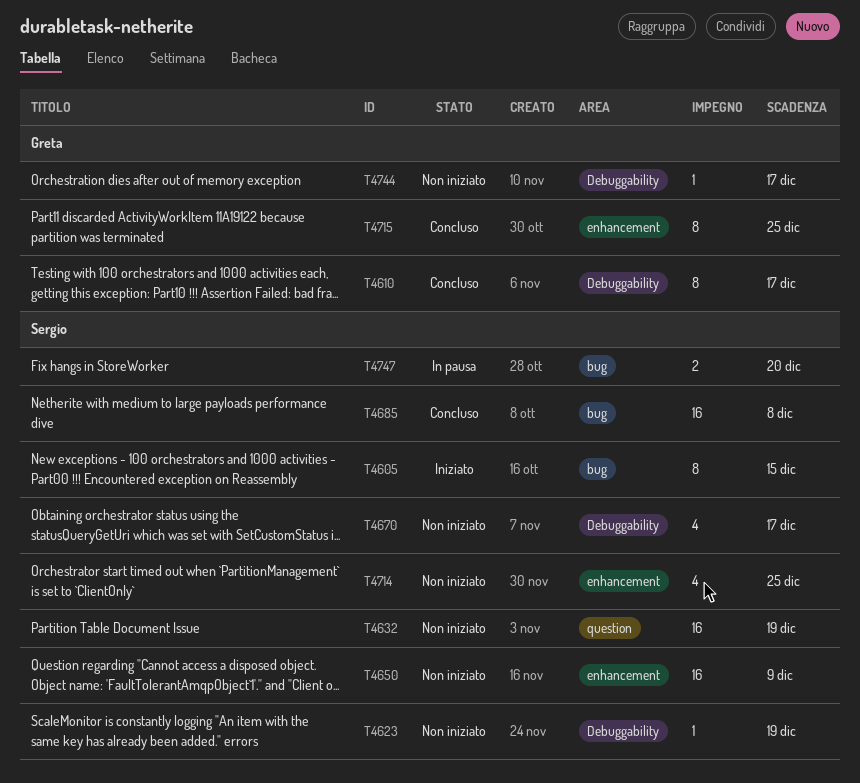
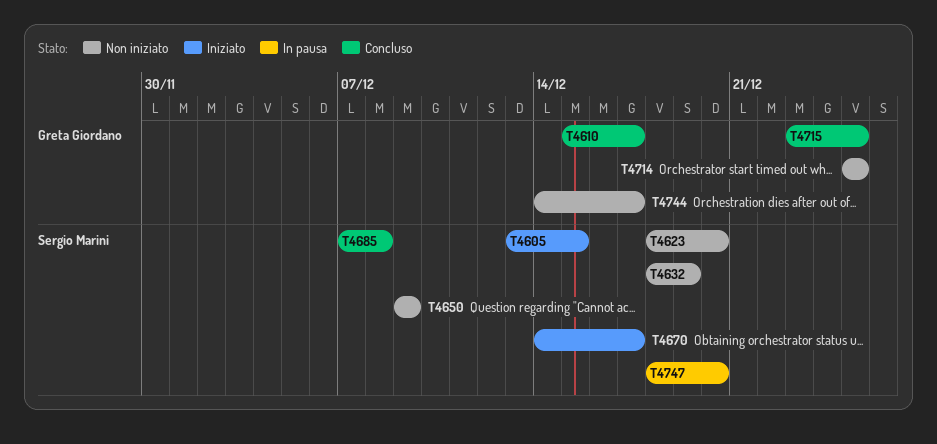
T4623, due: Dec 19 -> Dec 20
T4670, status: Non iniziato -> Iniziato
T4714, owner: Sergio Marini -> Greta Giordano

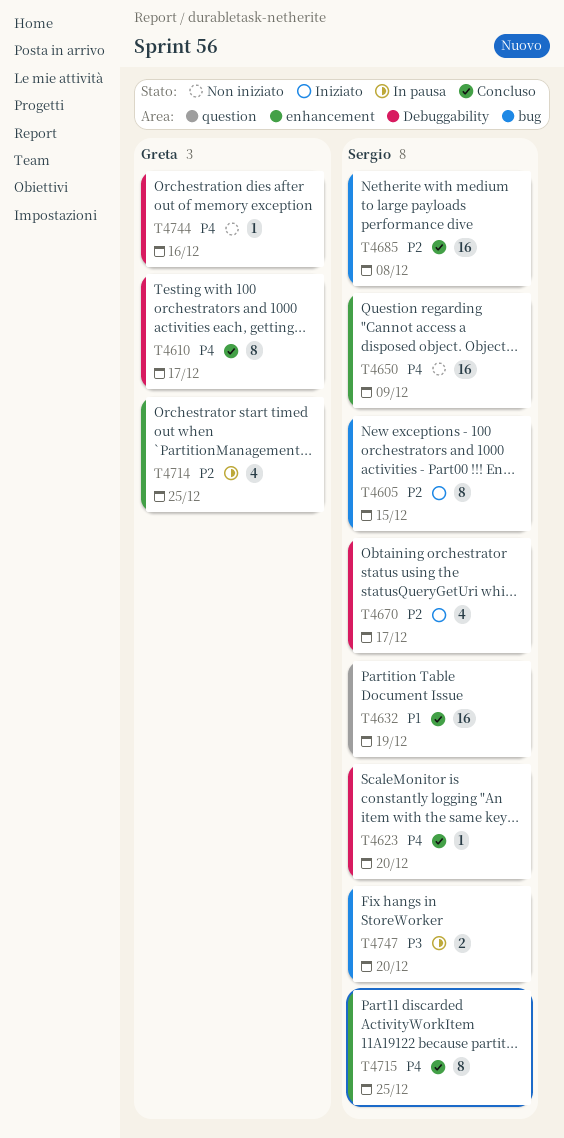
T4623, status: Non iniziato -> Concluso
T4632, status: Non iniziato -> Concluso
T4714, status: Non iniziato -> In pausa
T4715, owner: Greta Giordano -> Sergio Marini
T4744, due: Dec 17 -> Dec 16

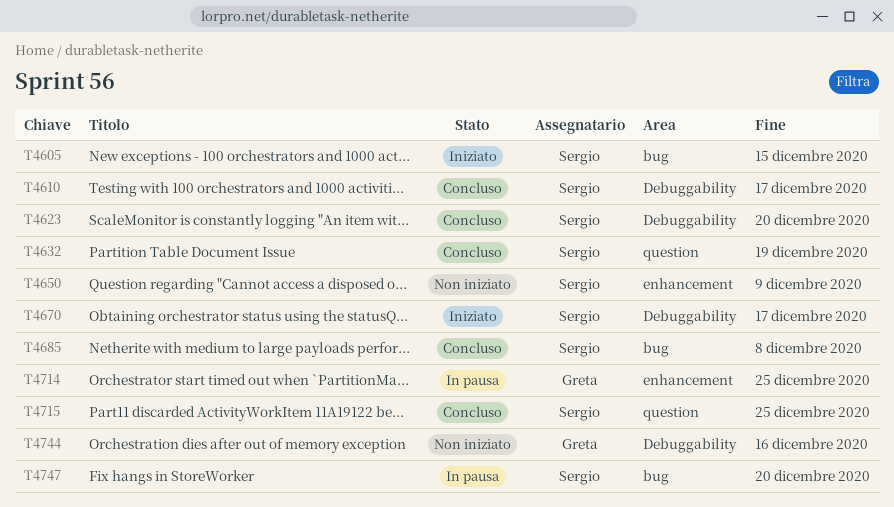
T4610, owner: Greta -> Sergio
T4715, label: enhancement -> question

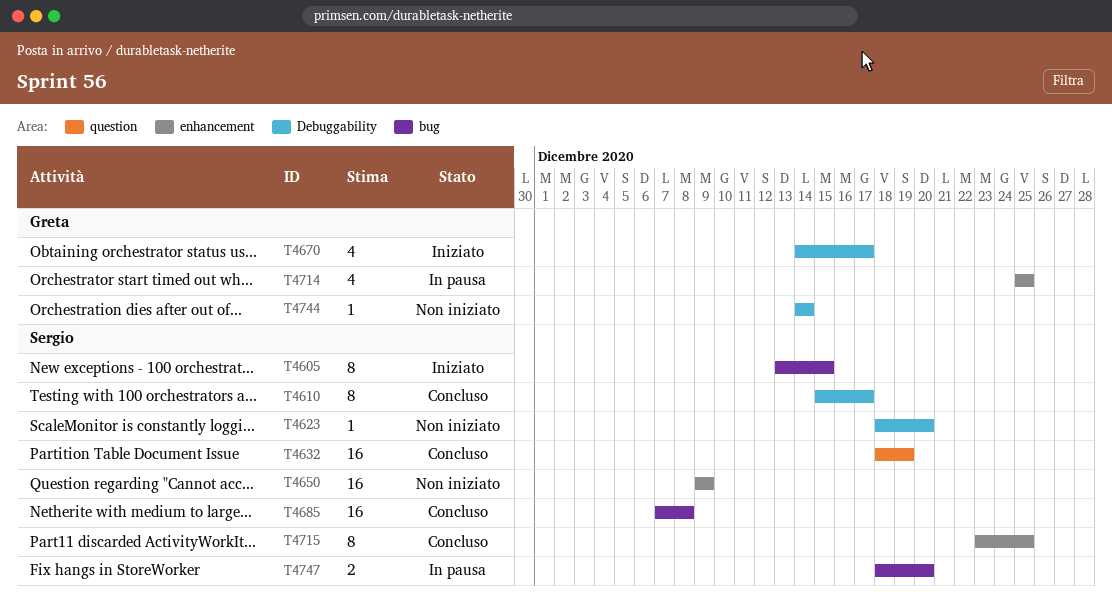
T4623, status: Concluso -> Non iniziato
T4670, owner: Sergio -> Greta
T4715, label: question -> enhancement
T4744, due: Dec 16 -> Dec 14

